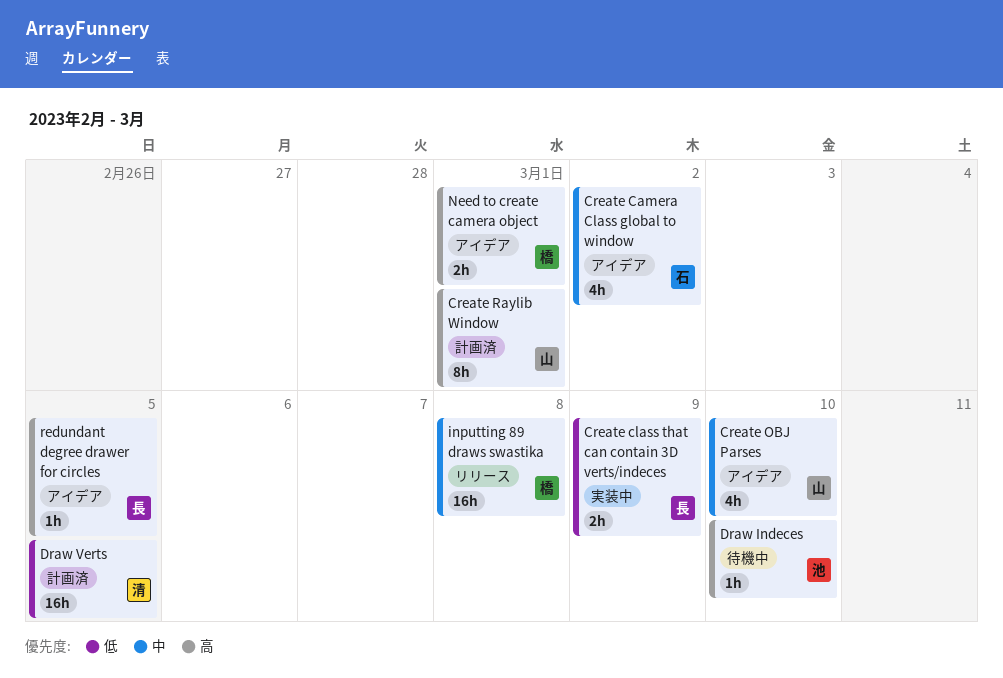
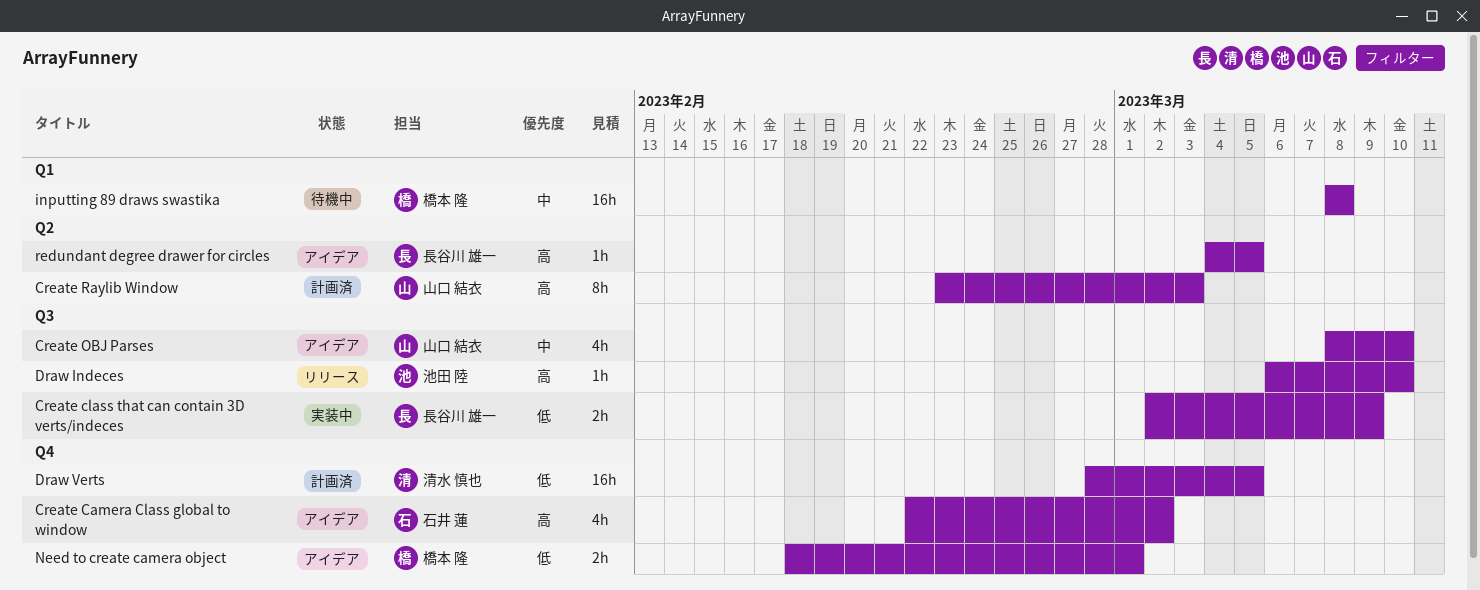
Create Camera Class global to window, priority: 中 -> 高
Create Raylib Window, due: Mar 1 -> Mar 3
Draw Indeces, status: 待機中 -> リリース
inputting 89 draws swastika, status: リリース -> 待機中
Need to create camera object, priority: 高 -> 低

